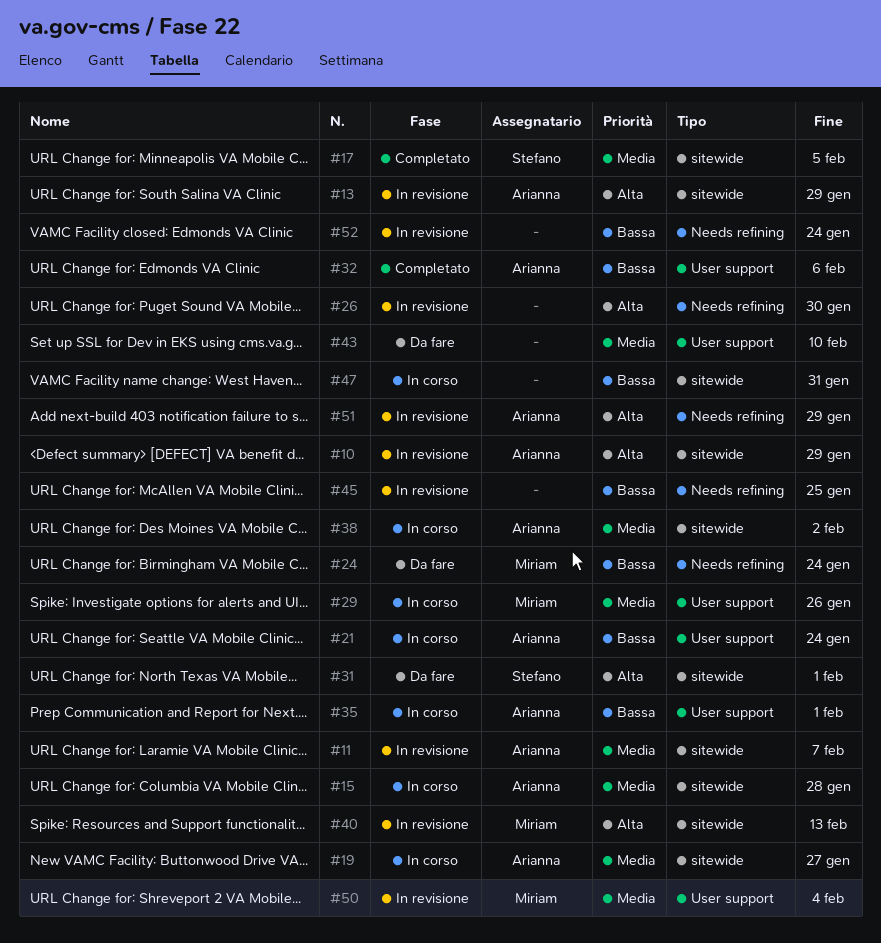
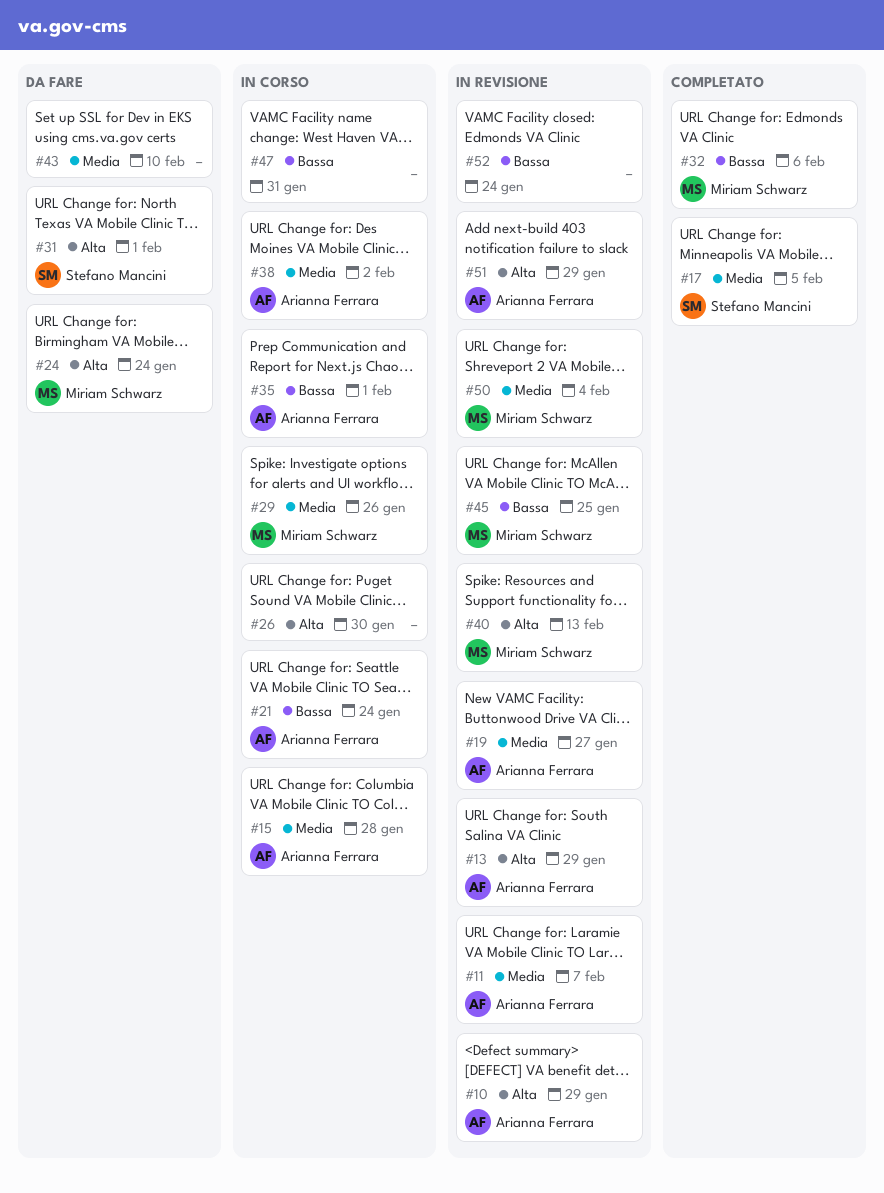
#19, status: In corso -> In revisione
#24, priority: Bassa -> Alta
#26, status: In revisione -> In corso
#32, owner: Arianna Ferrara -> Miriam Schwarz
#45, owner: none -> Miriam Schwarz

